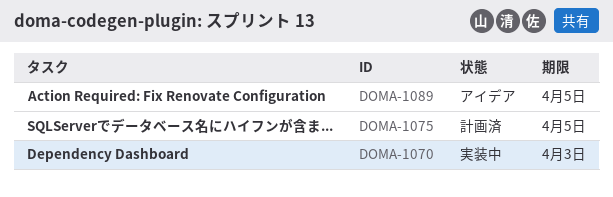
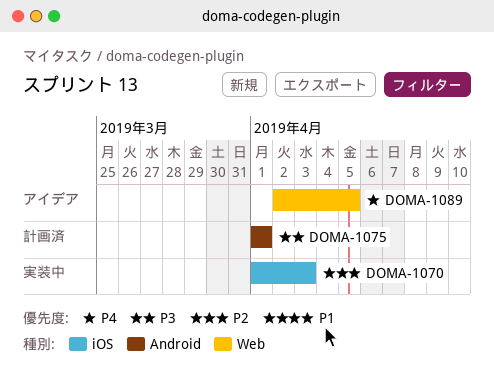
DOMA-1075, due: Apr 5 -> Apr 1

